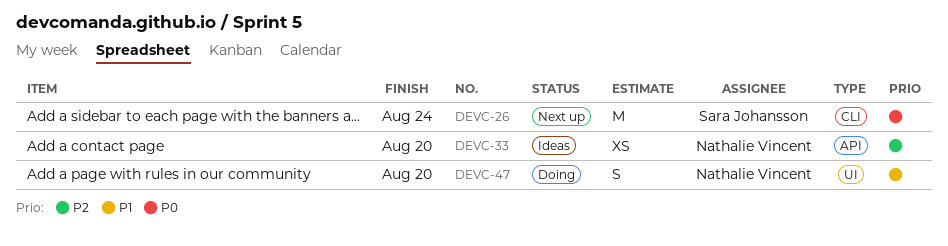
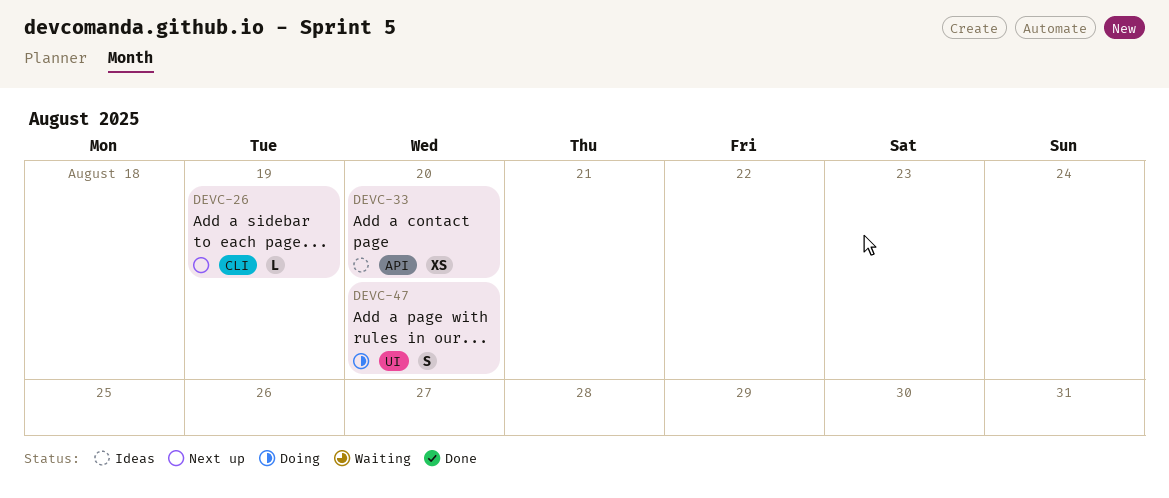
DEVC-26, estimate: M -> L
DEVC-26, due: Aug 24 -> Aug 19

